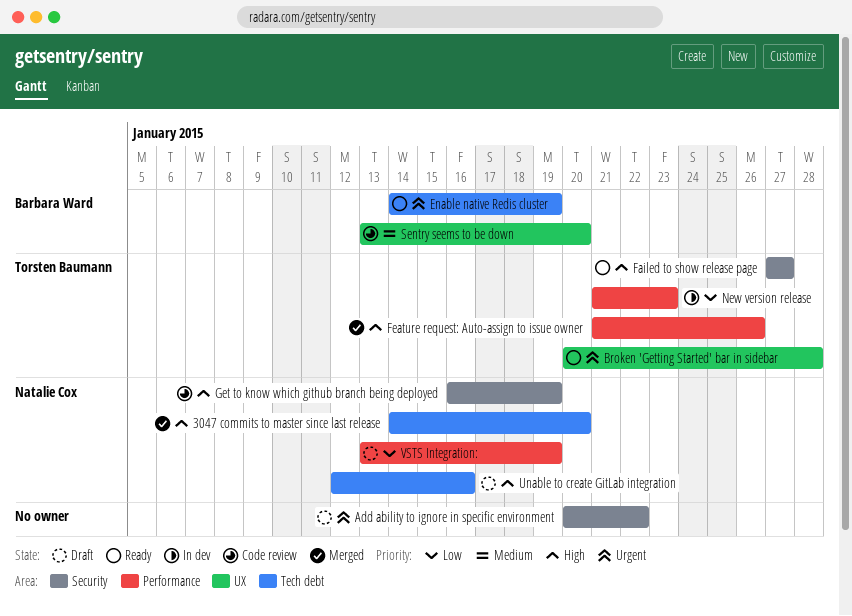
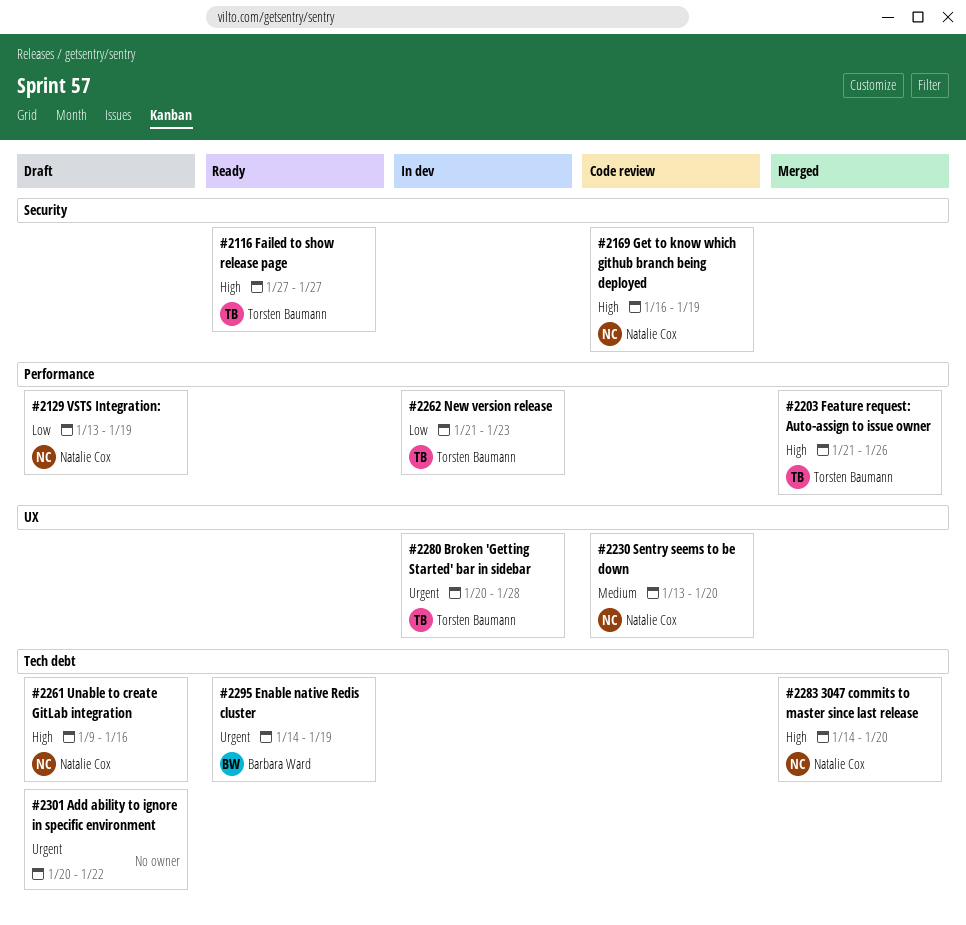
Add ability to ignore in specific environment, label: Security -> Tech debt
Broken 'Getting Started' bar in sidebar, status: Ready -> In dev
Sentry seems to be down, owner: Barbara Ward -> Natalie Cox
Unable to create GitLab integration, start: Jan 12 -> Jan 9

